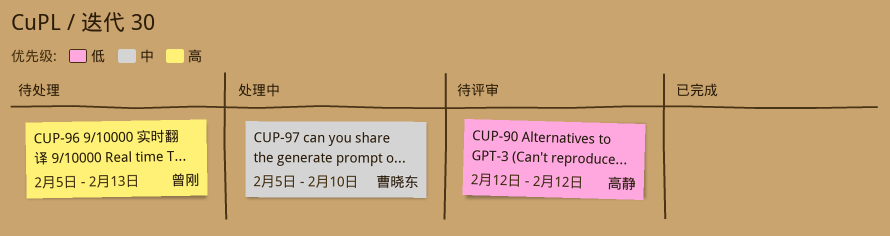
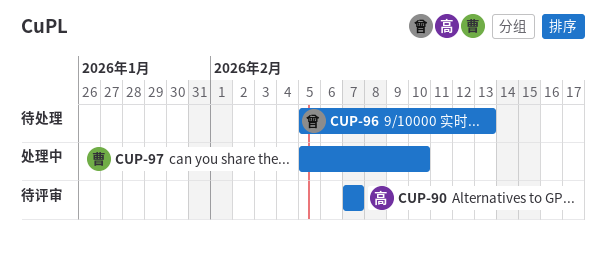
CUP-90, start: Feb 12 -> Feb 7
CUP-90, due: Feb 12 -> Feb 7

